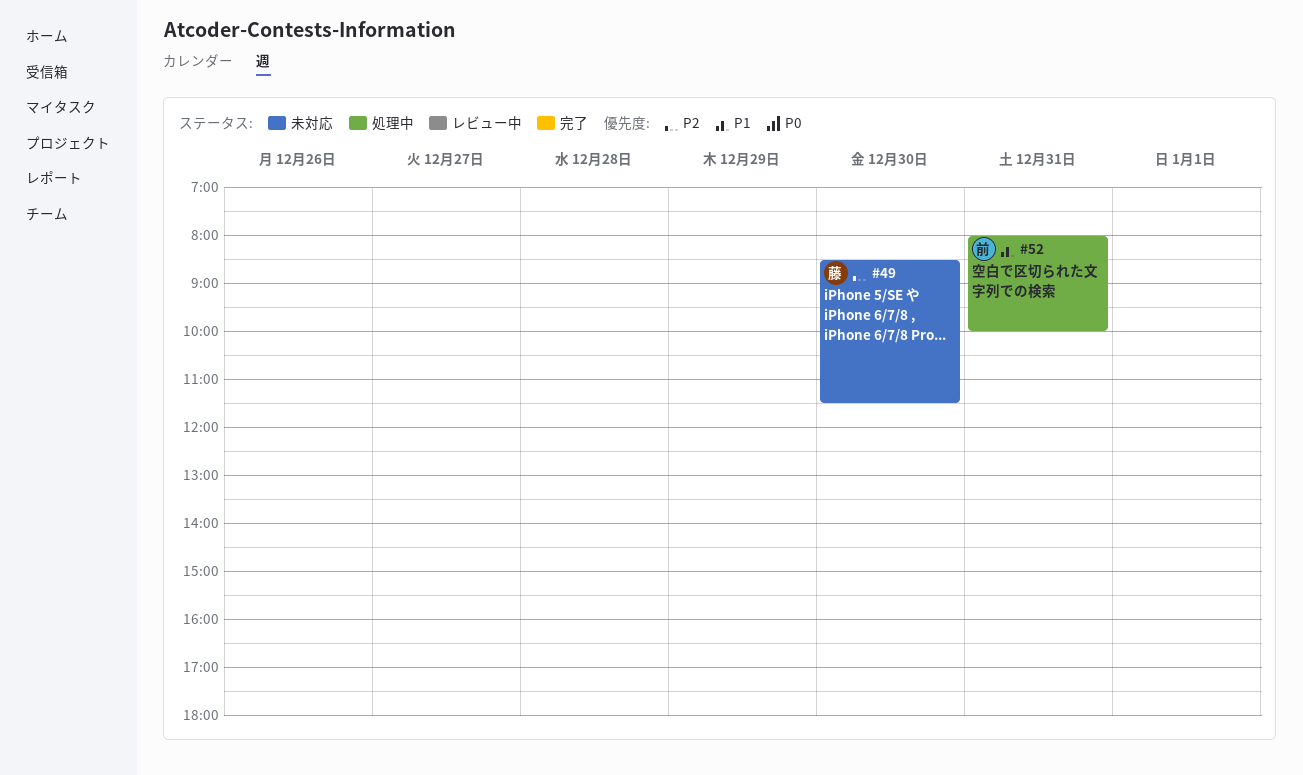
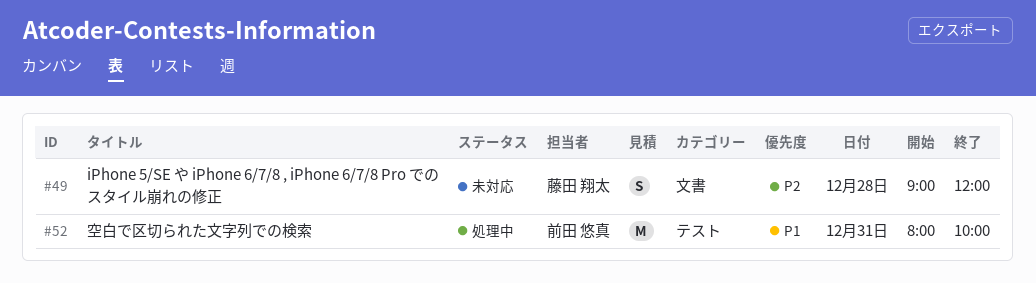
#49, day: Dec 30 -> Dec 28
#49, begins: 08:30 -> 09:00
#49, ends: 11:30 -> 12:00

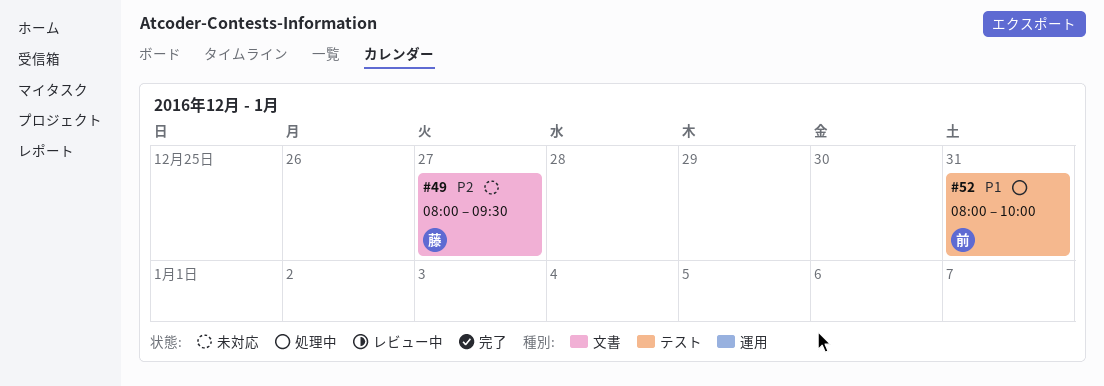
#49, day: Dec 28 -> Dec 27
#49, begins: 09:00 -> 08:00
#49, ends: 12:00 -> 09:30

